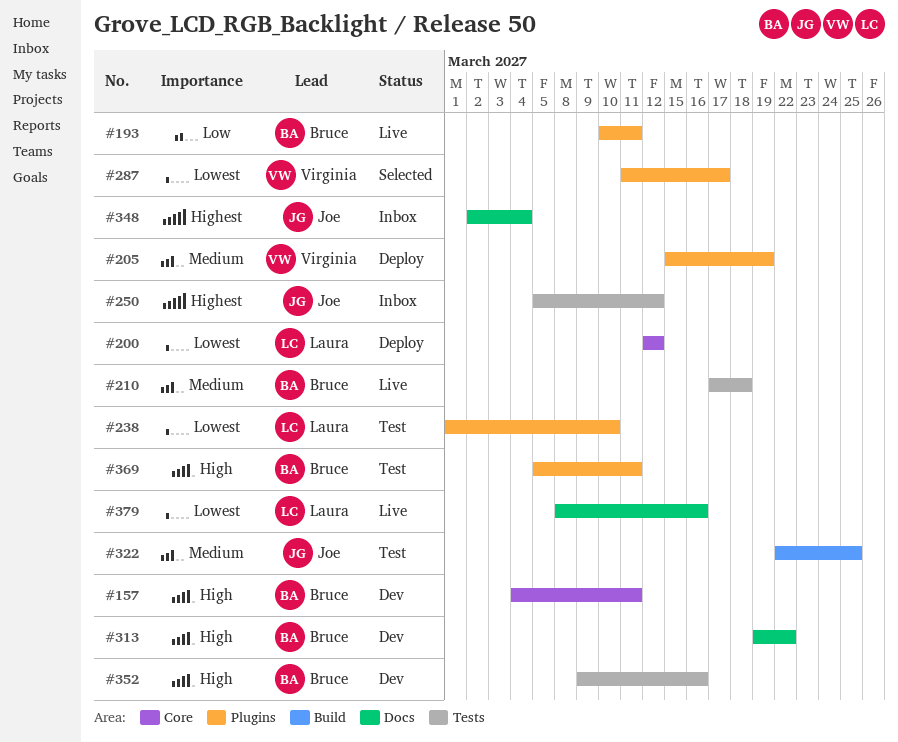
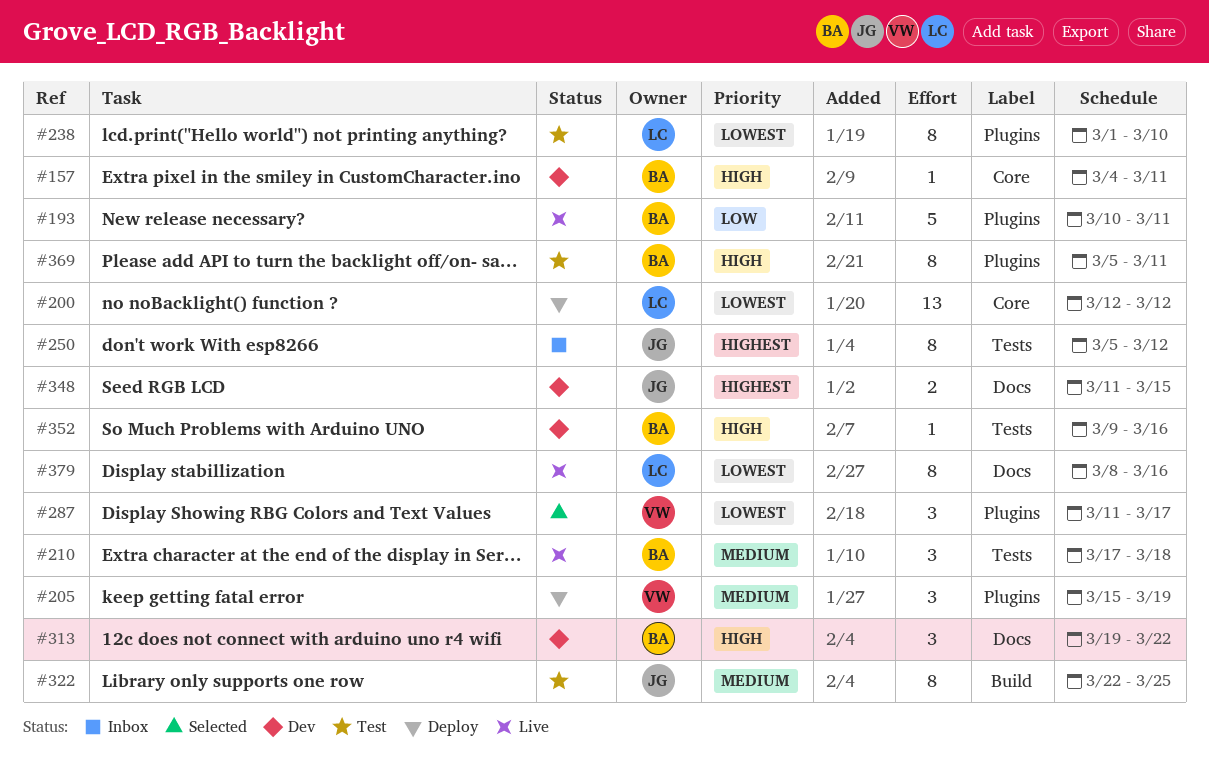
#348, status: Inbox -> Dev
#348, start: Mar 2 -> Mar 11
#348, due: Mar 4 -> Mar 15

